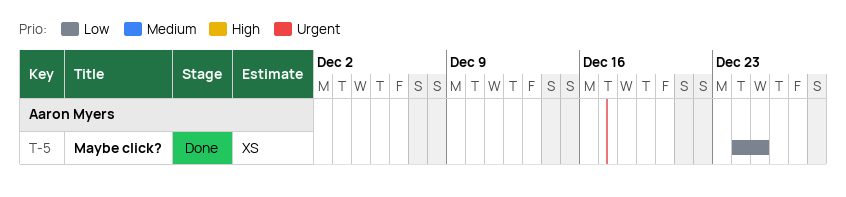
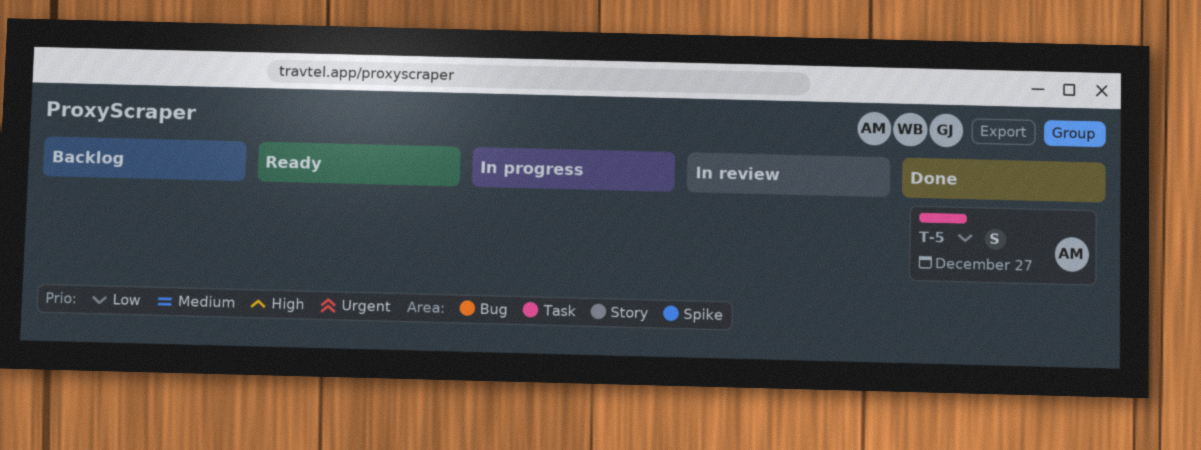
T-5, estimate: XS -> S
T-5, due: Dec 25 -> Dec 27

